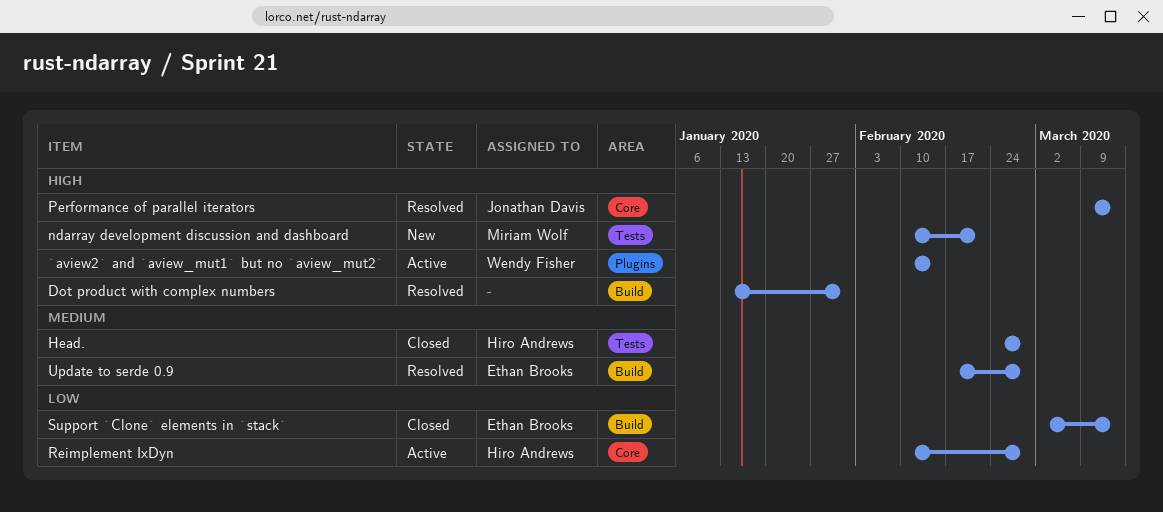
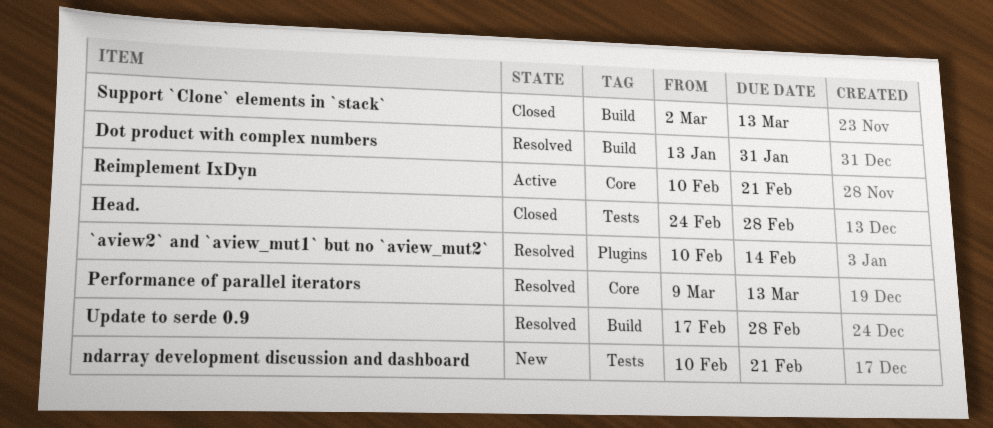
`aview2` and `aview_mut1` but no `aview_mut2`, status: Active -> Resolved
Reimplement IxDyn, due: Feb 28 -> Feb 21

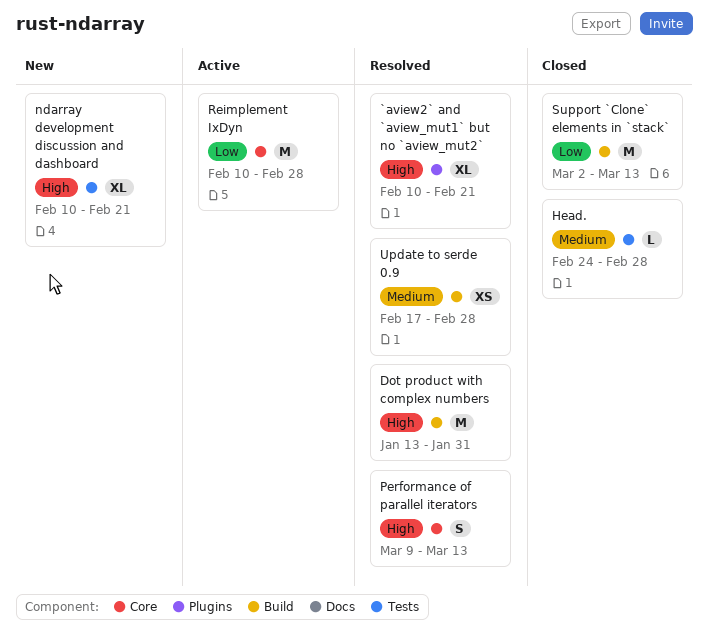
`aview2` and `aview_mut1` but no `aview_mut2`, due: Feb 14 -> Feb 21
Reimplement IxDyn, due: Feb 21 -> Feb 28

